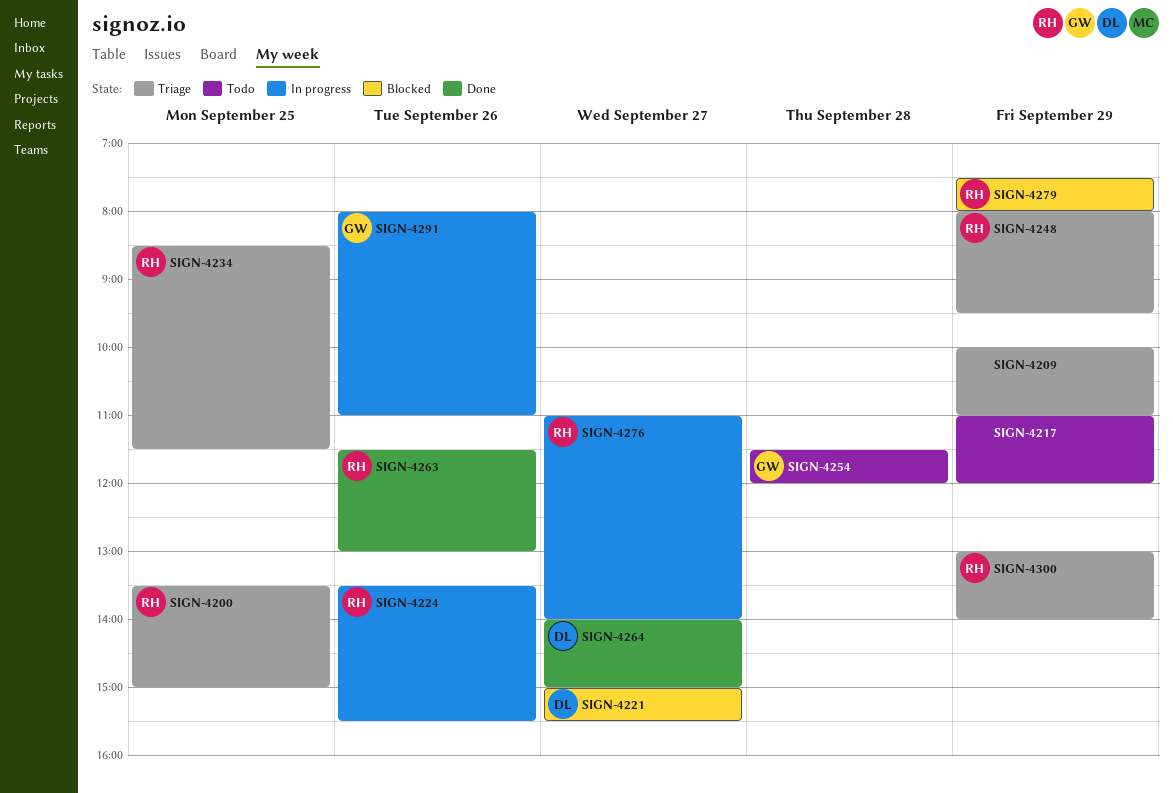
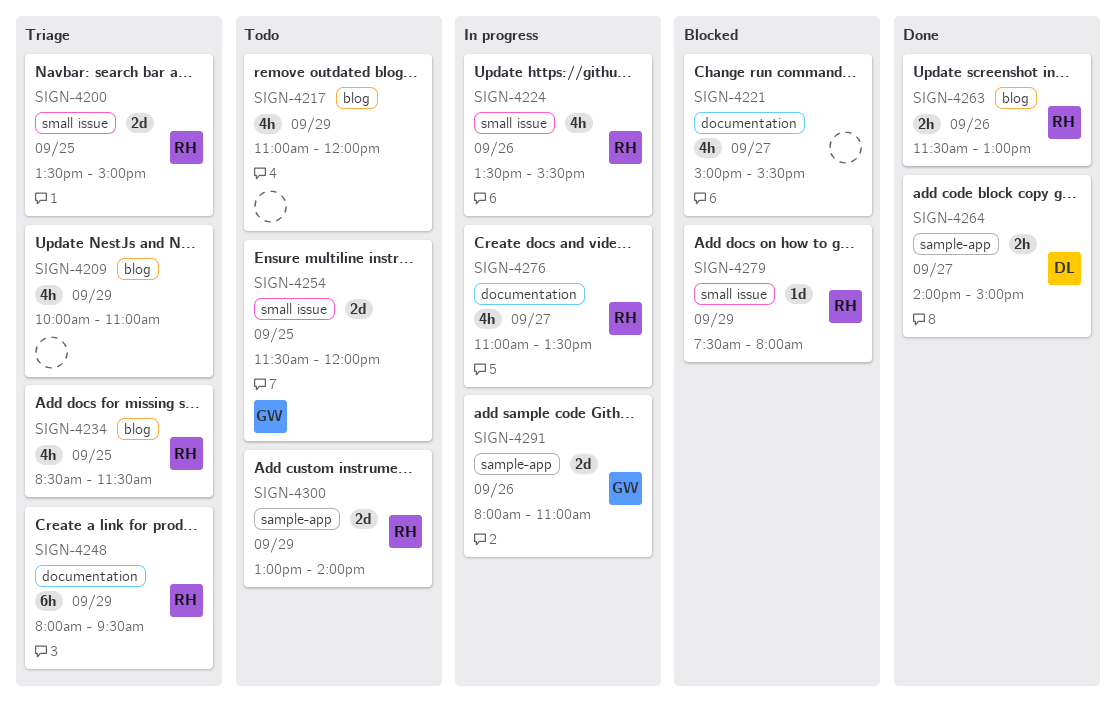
SIGN-4221, owner: DL -> none
SIGN-4254, day: Sep 28 -> Sep 25
SIGN-4276, ends: 14:00 -> 13:30
SIGN-4300, status: Triage -> Todo

